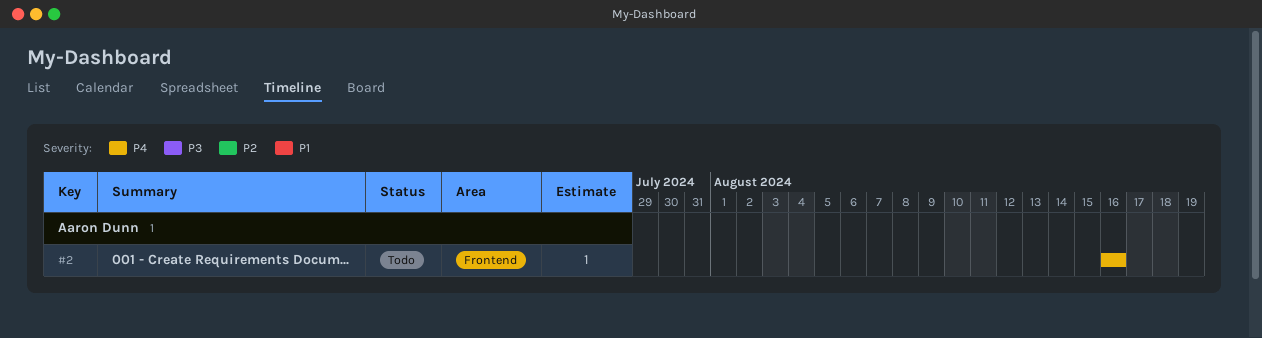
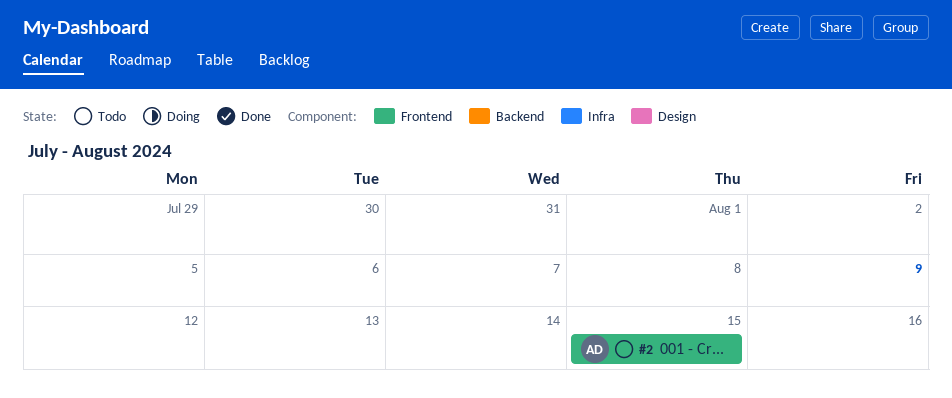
#2, start: Aug 16 -> Aug 15
#2, due: Aug 16 -> Aug 15

